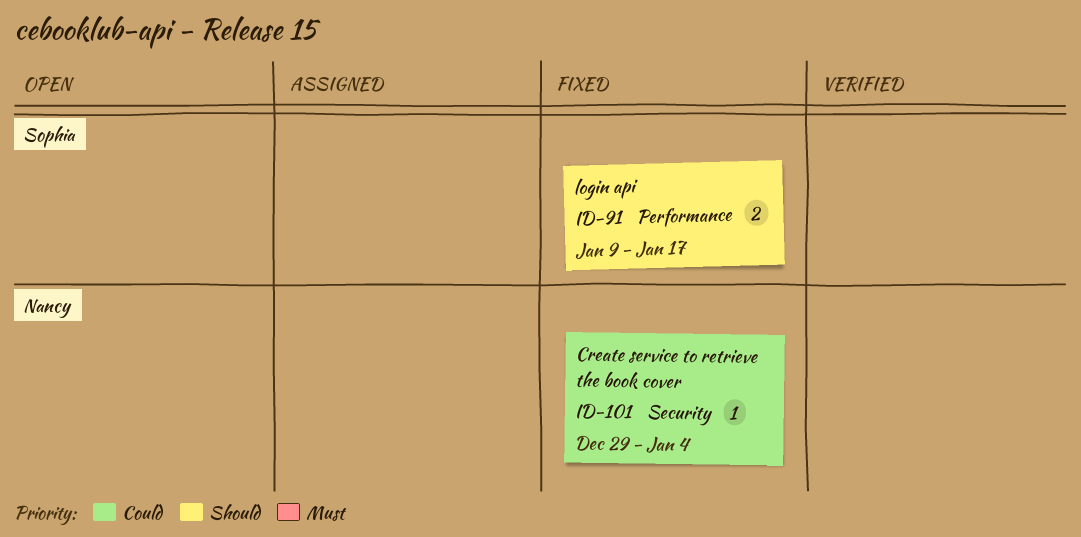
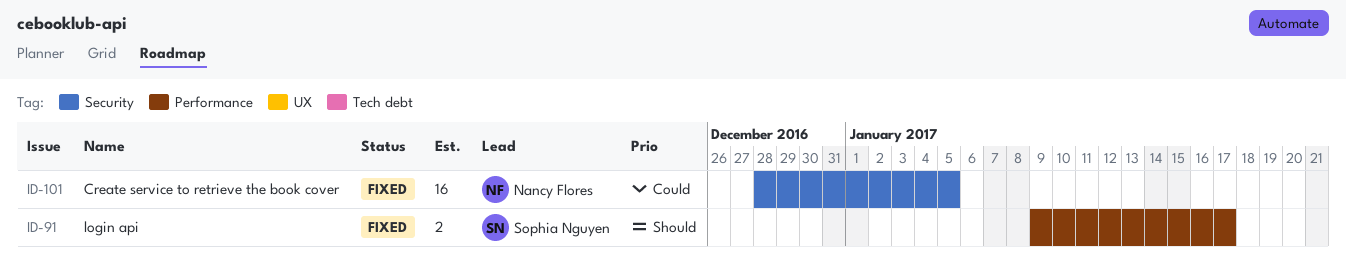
ID-101, estimate: 1 -> 16
ID-101, start: Dec 29 -> Dec 28
ID-101, due: Jan 4 -> Jan 5

